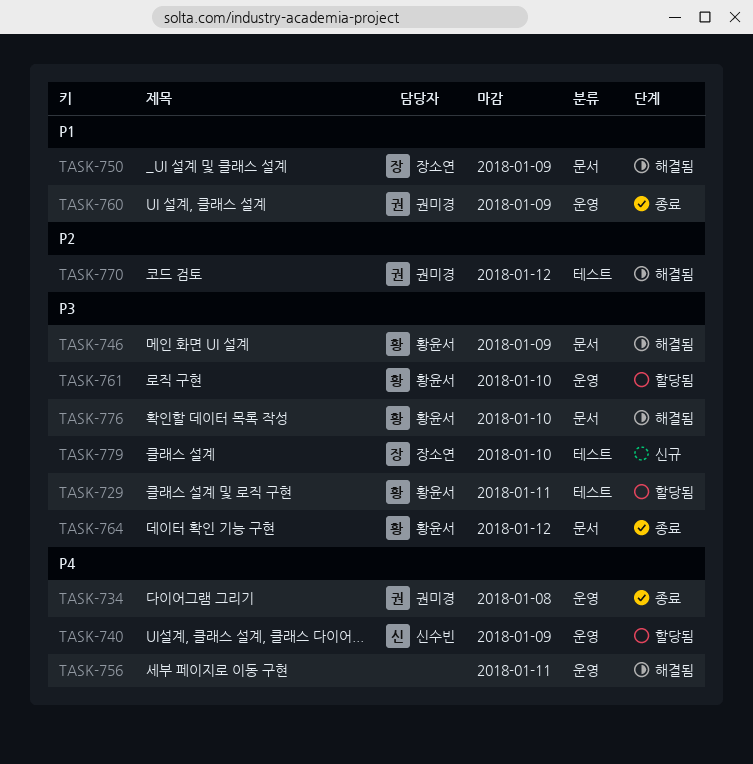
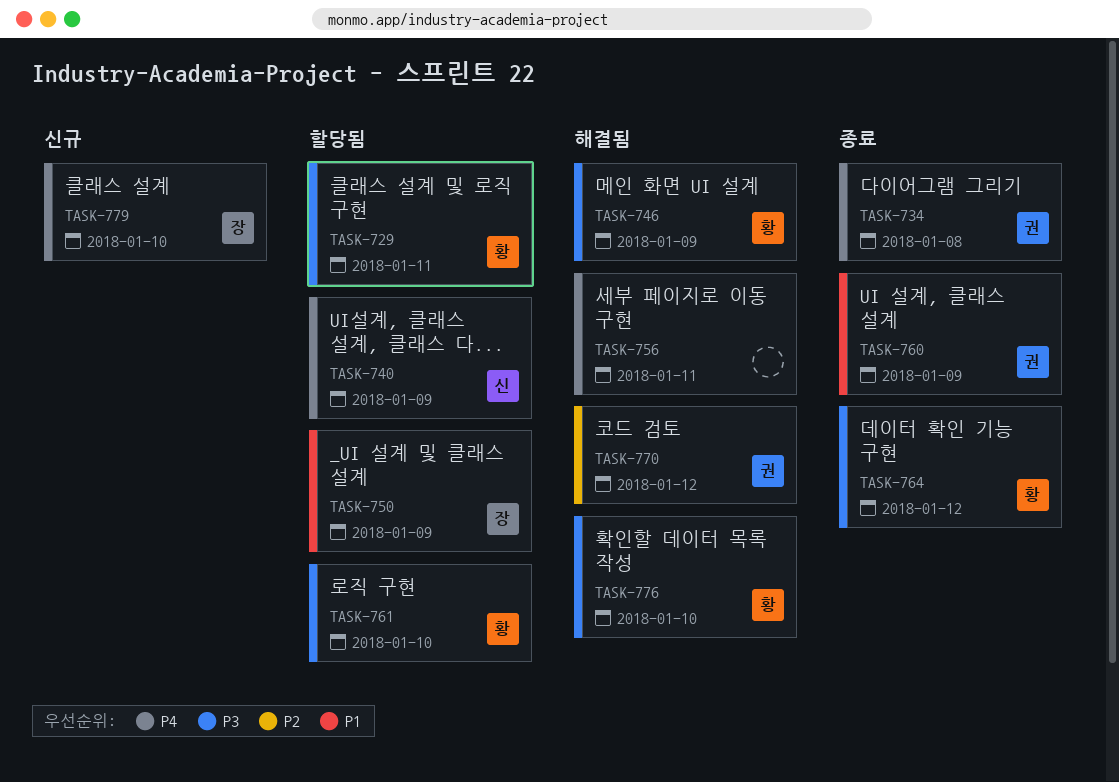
TASK-750, status: 해결됨 -> 할당됨
TASK-779, priority: P3 -> P4

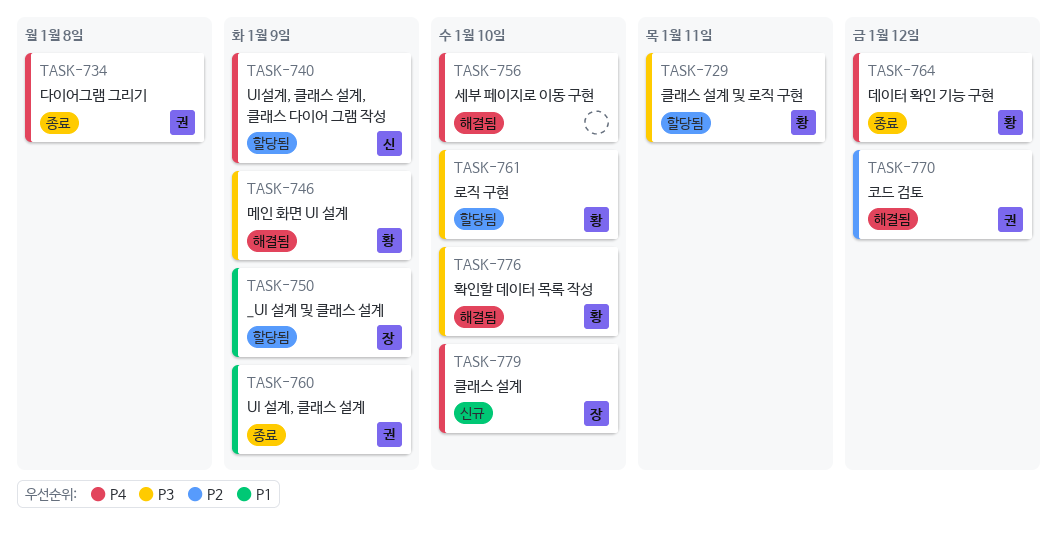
TASK-756, due: Jan 11 -> Jan 10
TASK-764, priority: P3 -> P4

